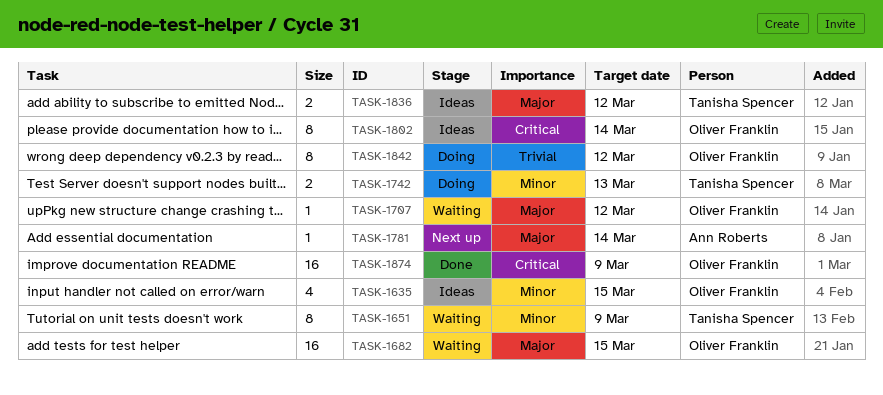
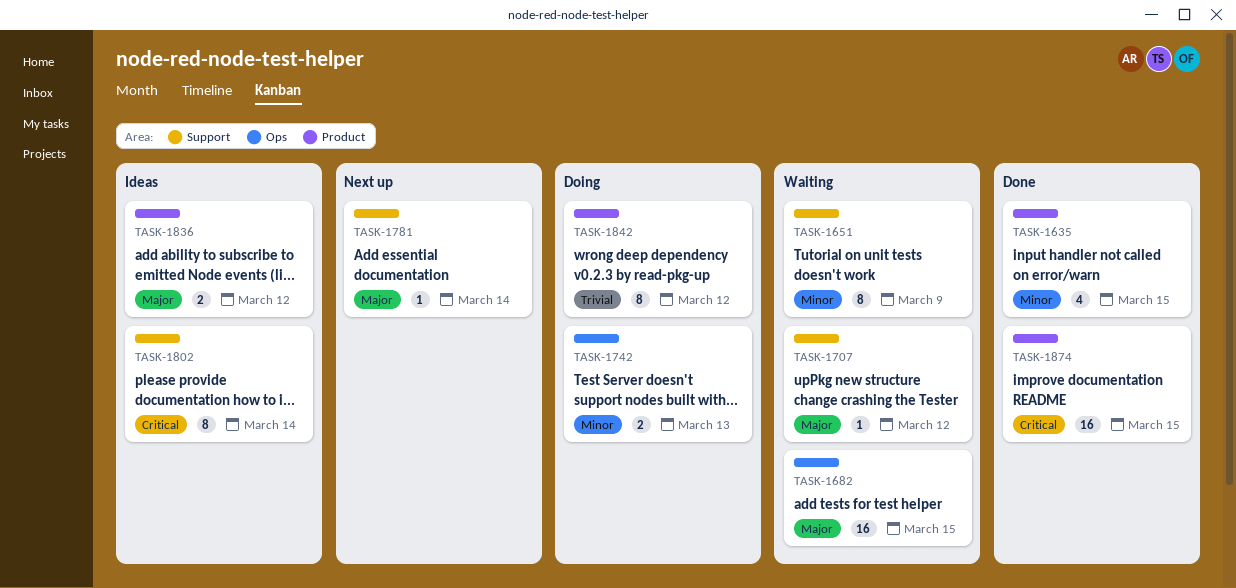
TASK-1635, status: Ideas -> Done
TASK-1874, due: Mar 9 -> Mar 15

